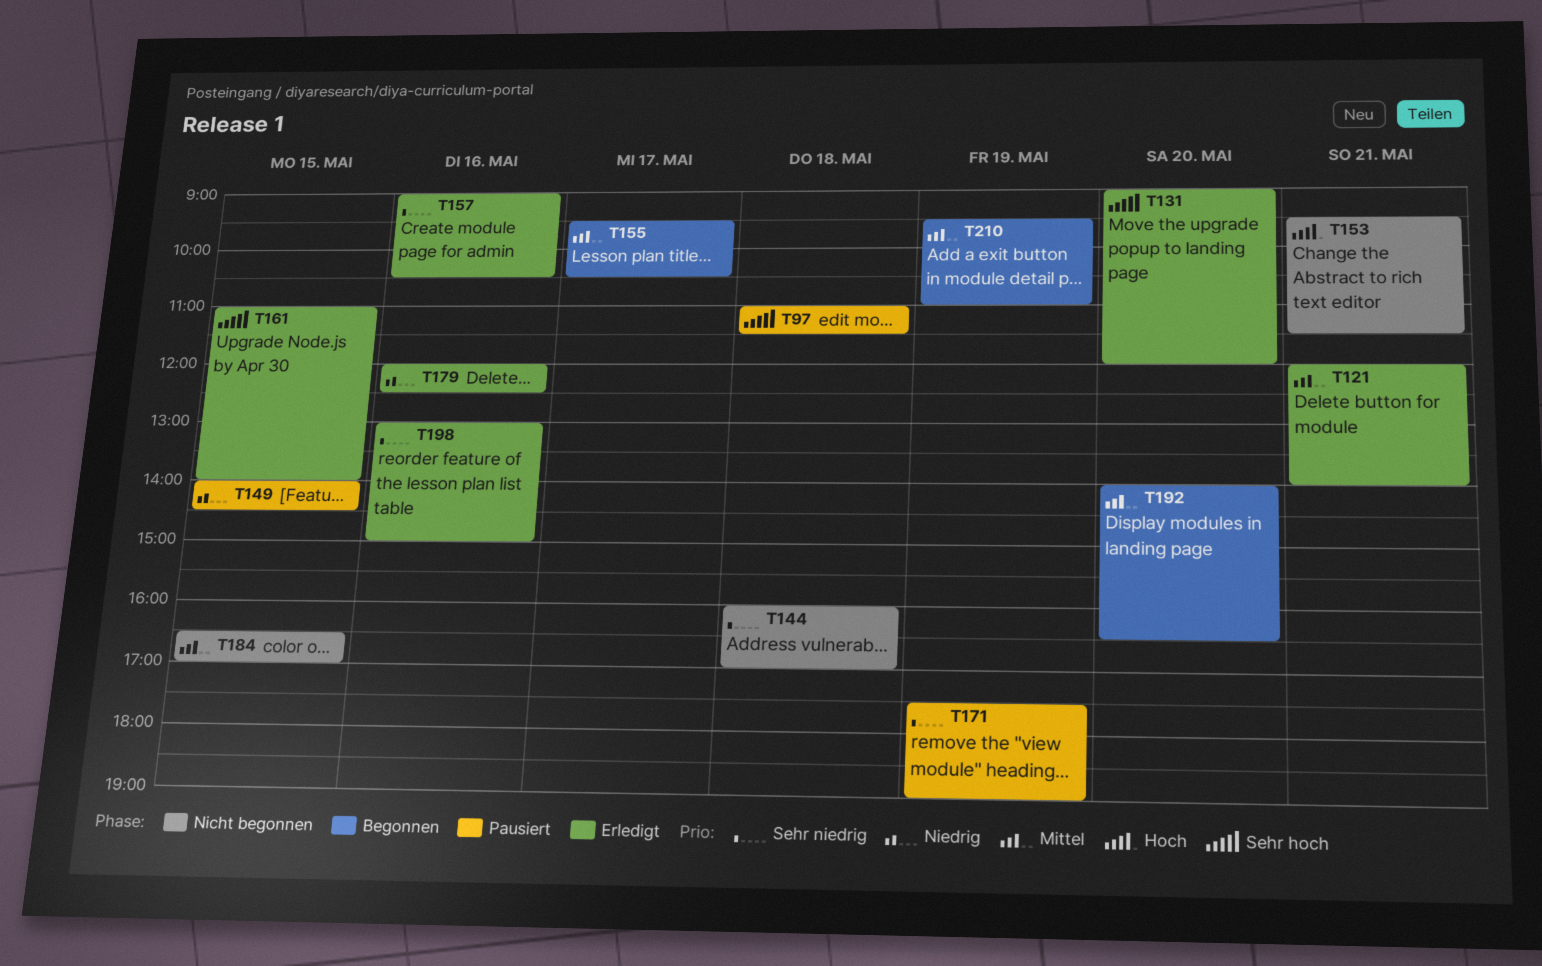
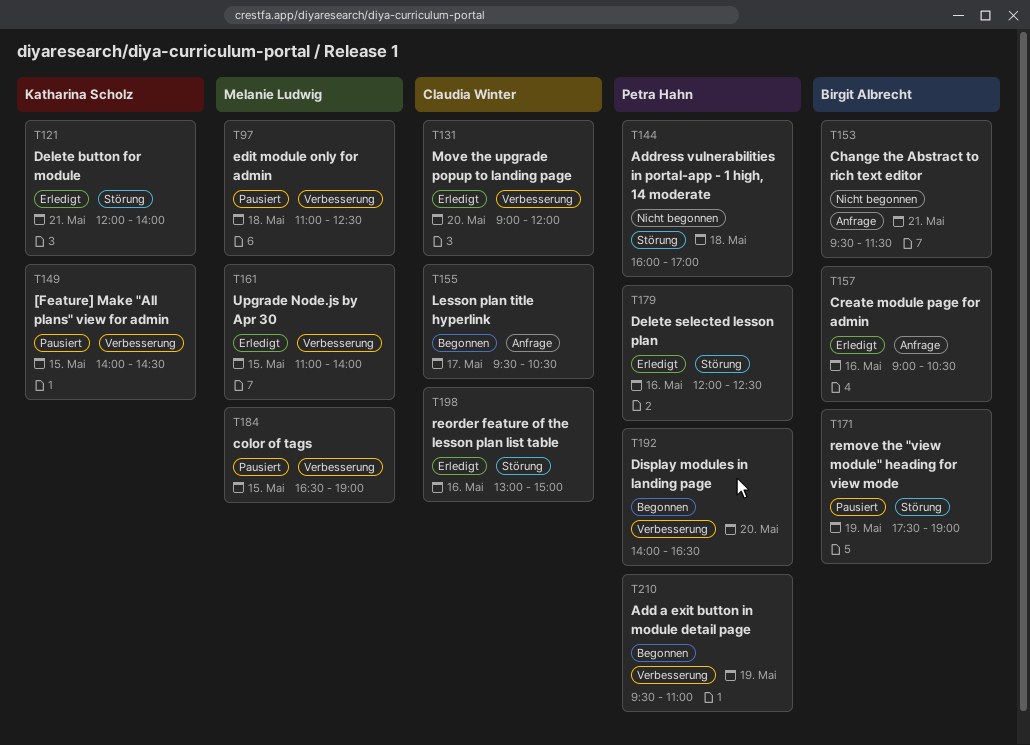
T97, ends: 11:30 -> 12:30
T184, status: Nicht begonnen -> Pausiert
T184, ends: 17:00 -> 19:00

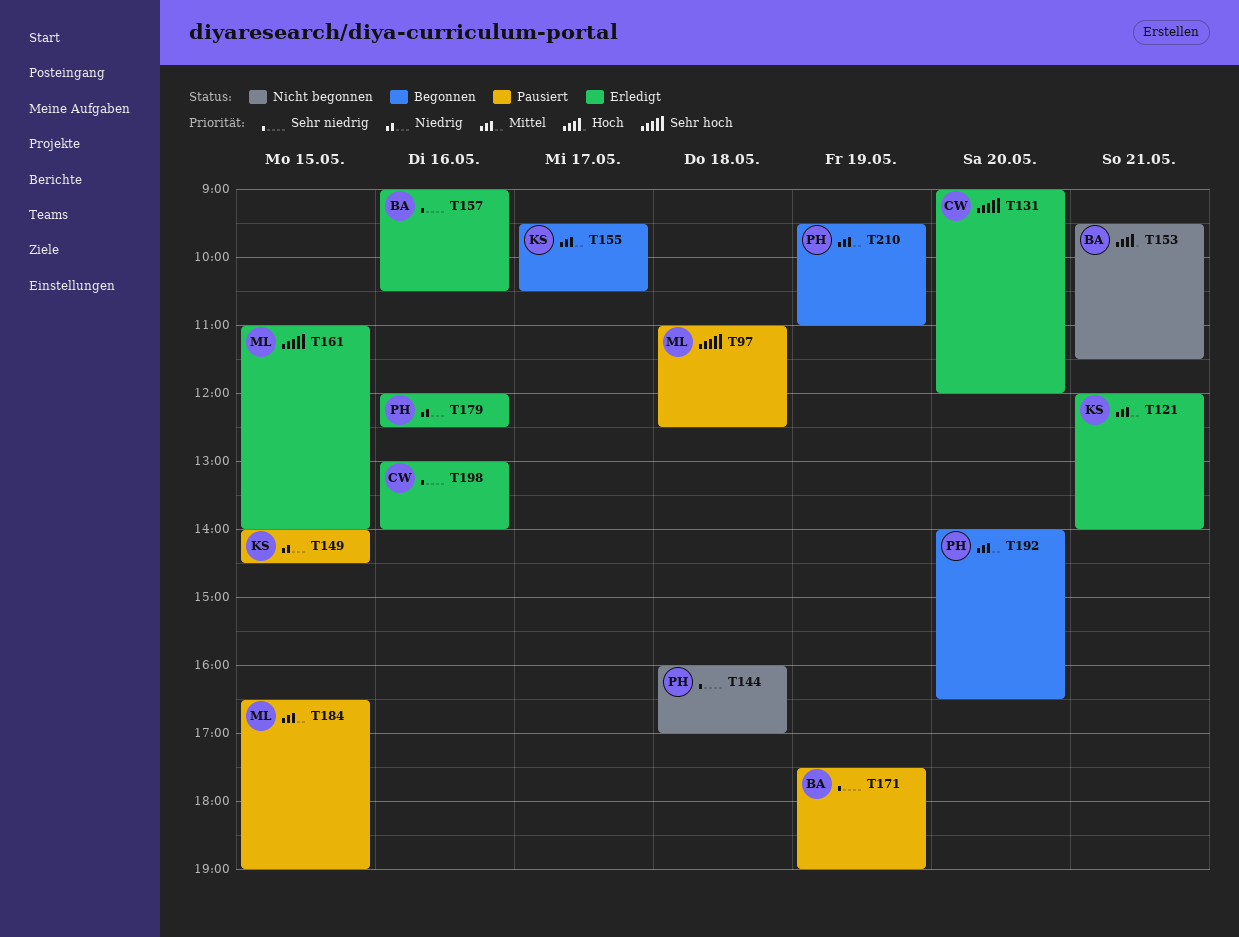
T155, owner: Claudia Winter -> Katharina Scholz
T198, ends: 15:00 -> 14:00

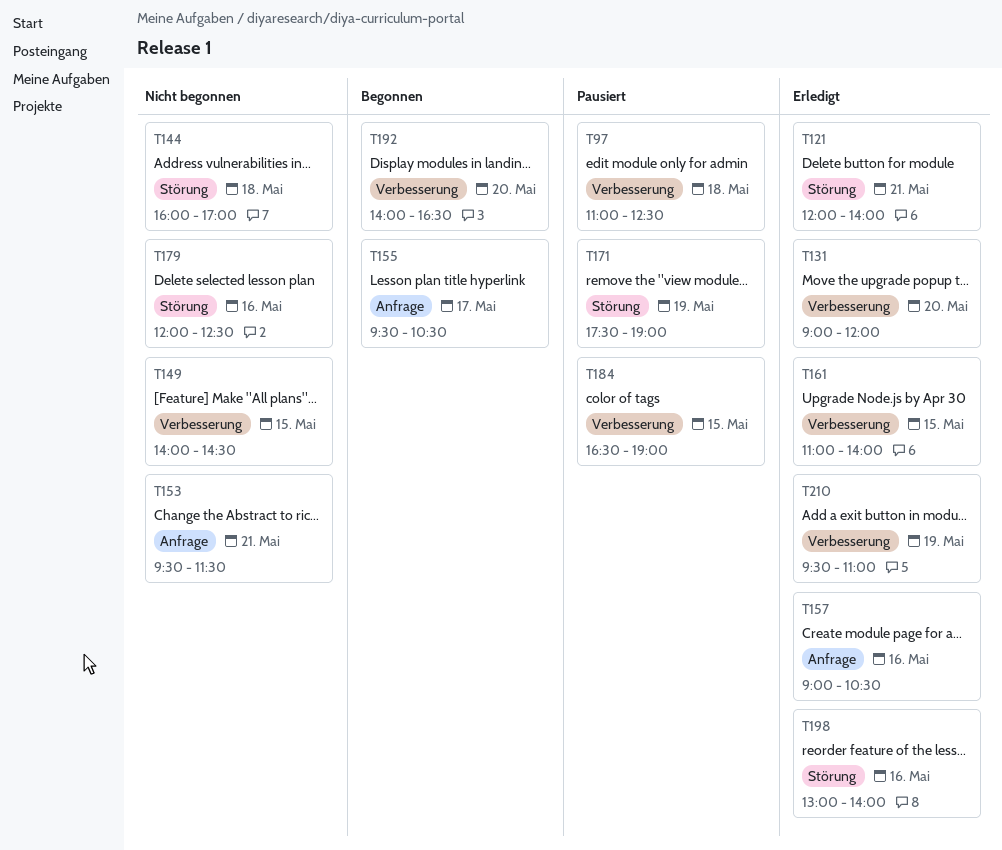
T149, status: Pausiert -> Nicht begonnen
T179, status: Erledigt -> Nicht begonnen
T210, status: Begonnen -> Erledigt

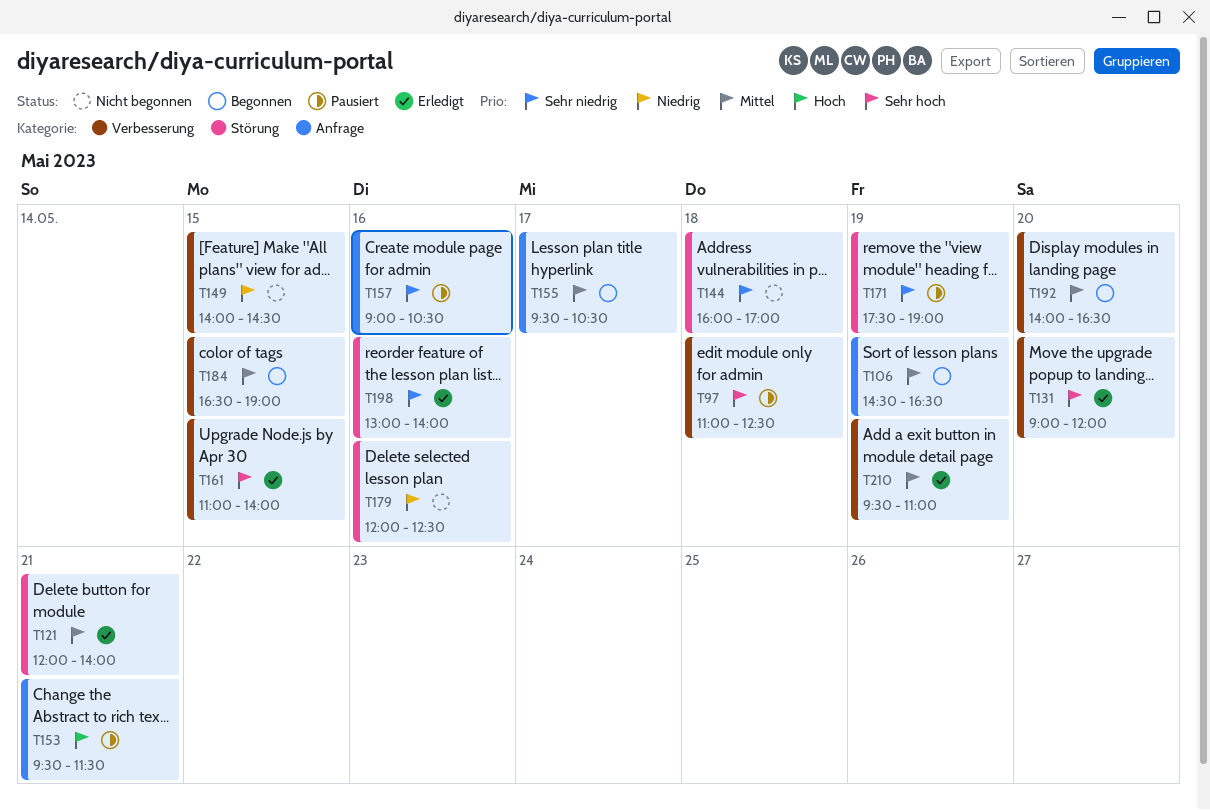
T106: none -> present
T153, status: Nicht begonnen -> Pausiert
T157, status: Erledigt -> Pausiert
T184, status: Pausiert -> Begonnen

